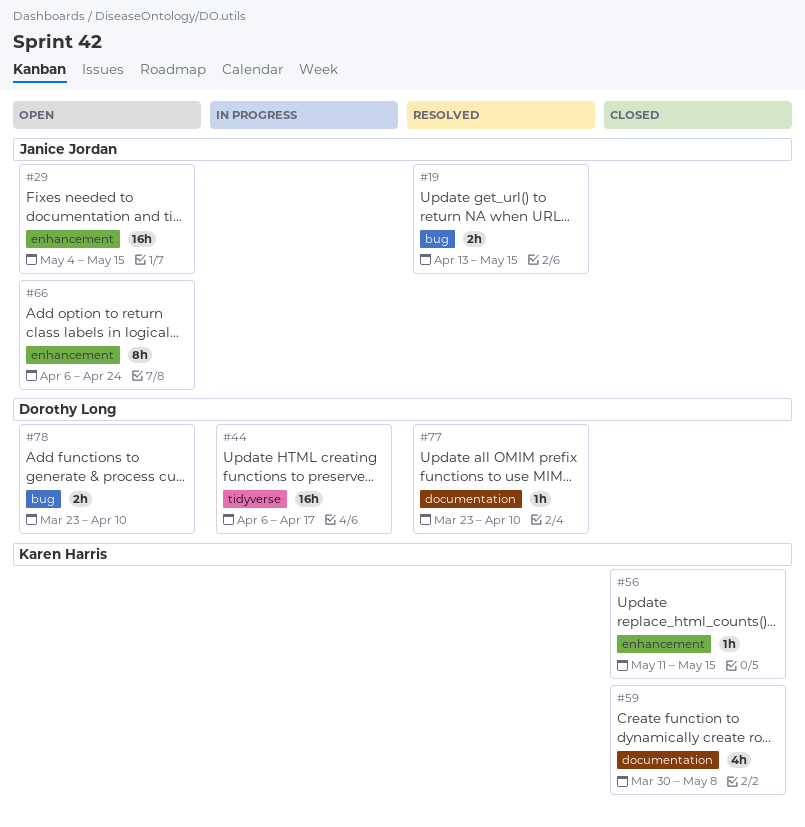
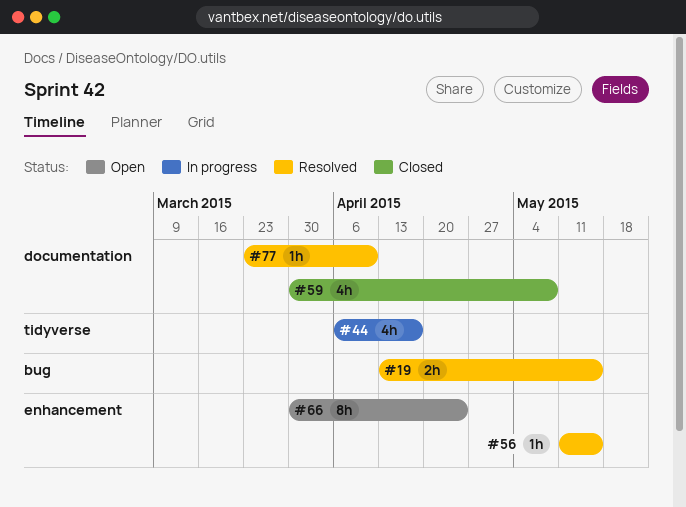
#29: present -> none
#44, estimate: 16h -> 4h
#56, status: Closed -> Resolved
#66, start: Apr 6 -> Mar 30
#78: present -> none

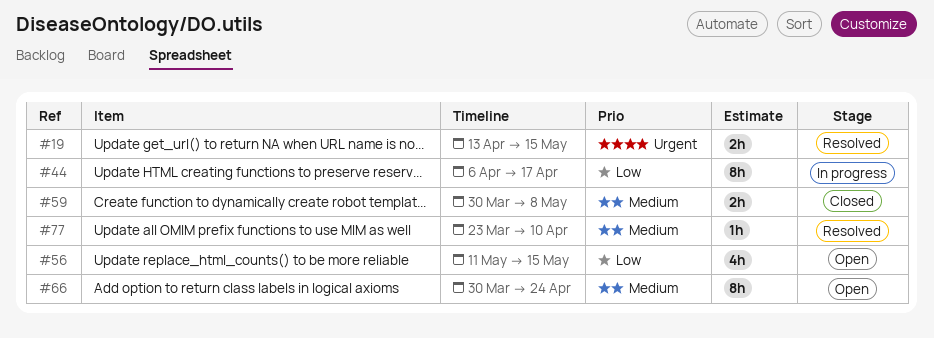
#44, estimate: 4h -> 8h
#56, status: Resolved -> Open
#56, estimate: 1h -> 4h
#59, estimate: 4h -> 2h

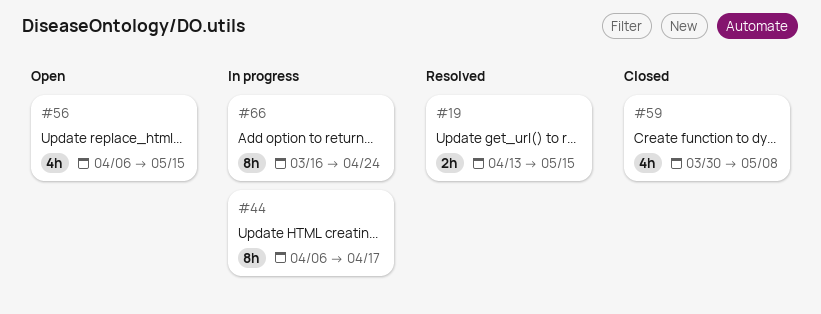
#56, start: May 11 -> Apr 6
#59, estimate: 2h -> 4h
#66, status: Open -> In progress
#66, start: Mar 30 -> Mar 16
#77: present -> none

